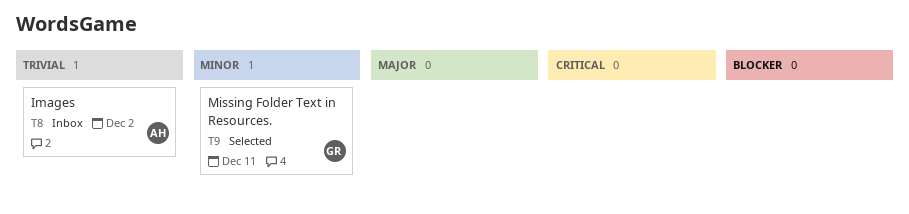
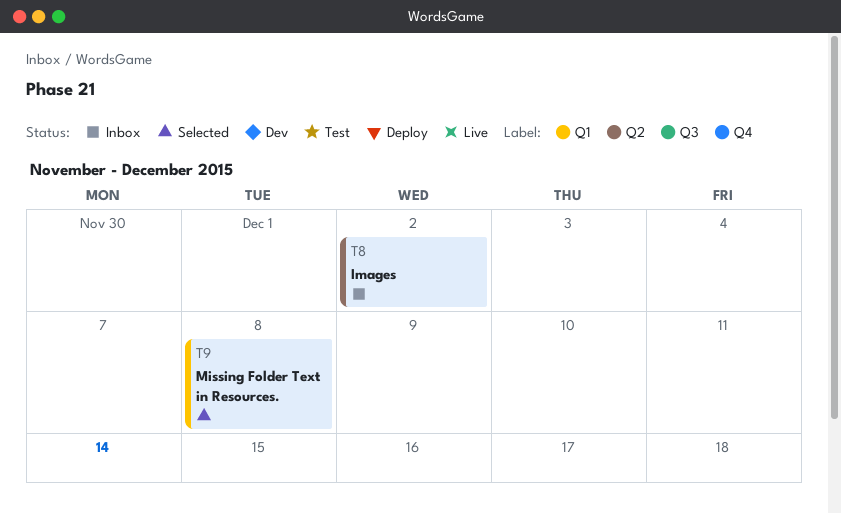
T9, due: Dec 11 -> Dec 8

